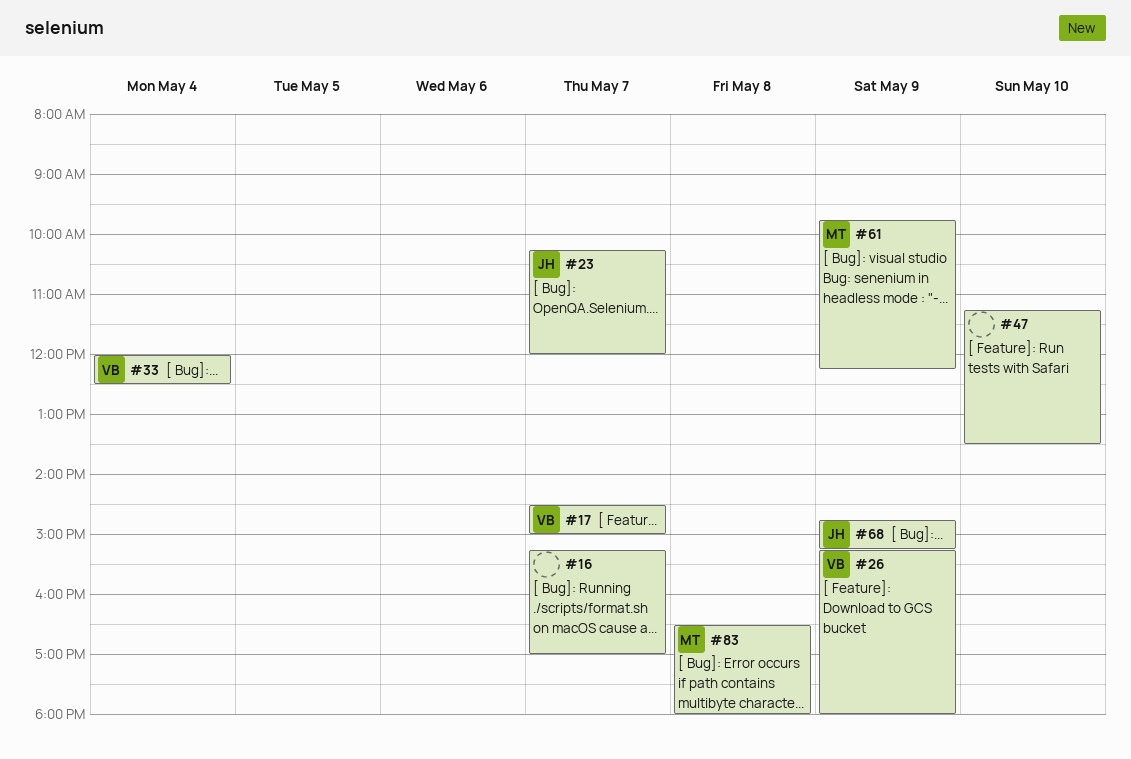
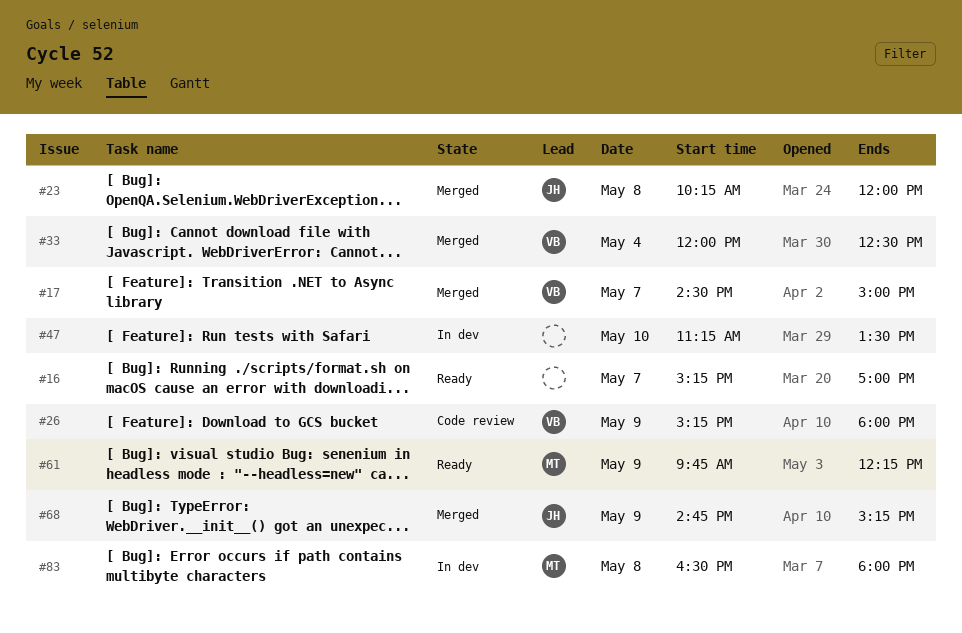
#23, day: May 7 -> May 8

